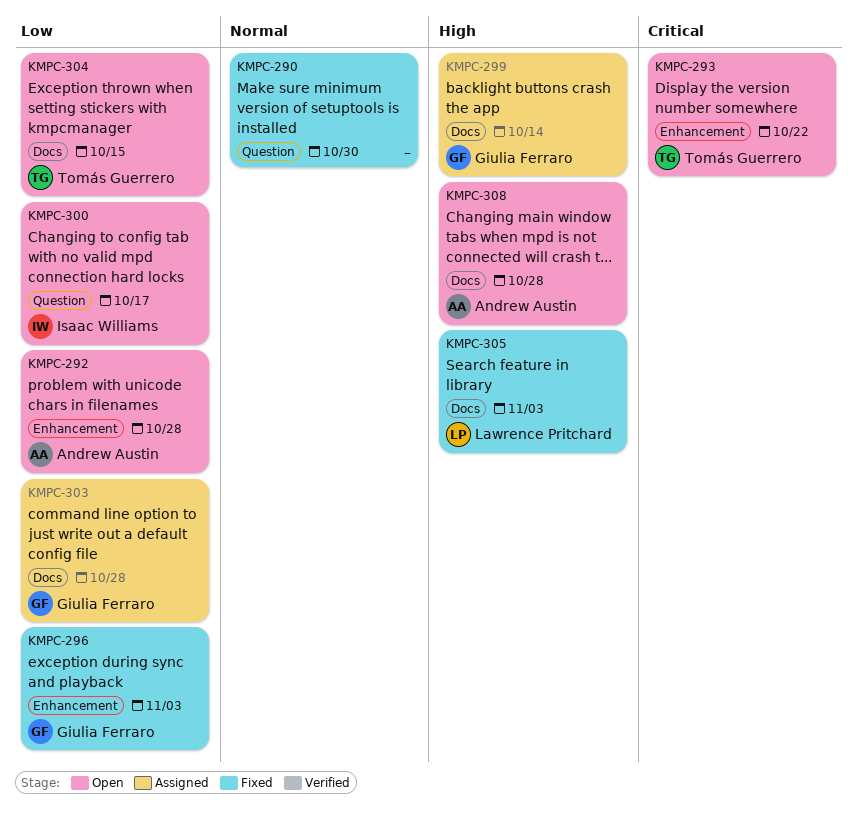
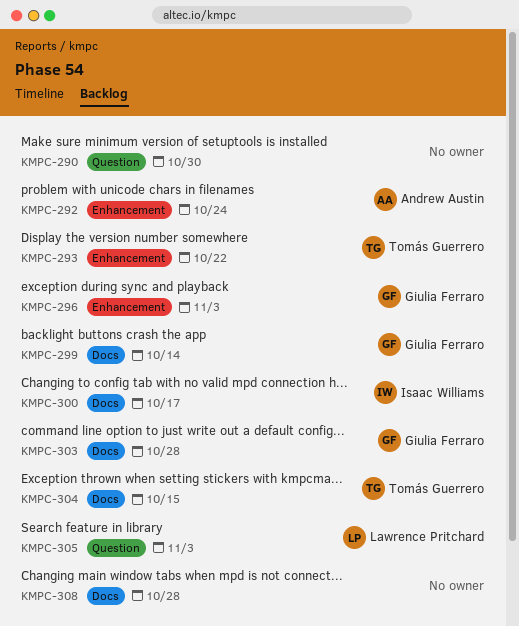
KMPC-292, due: Oct 28 -> Oct 24
KMPC-300, label: Question -> Docs
KMPC-305, label: Docs -> Question
KMPC-308, owner: Andrew Austin -> none

